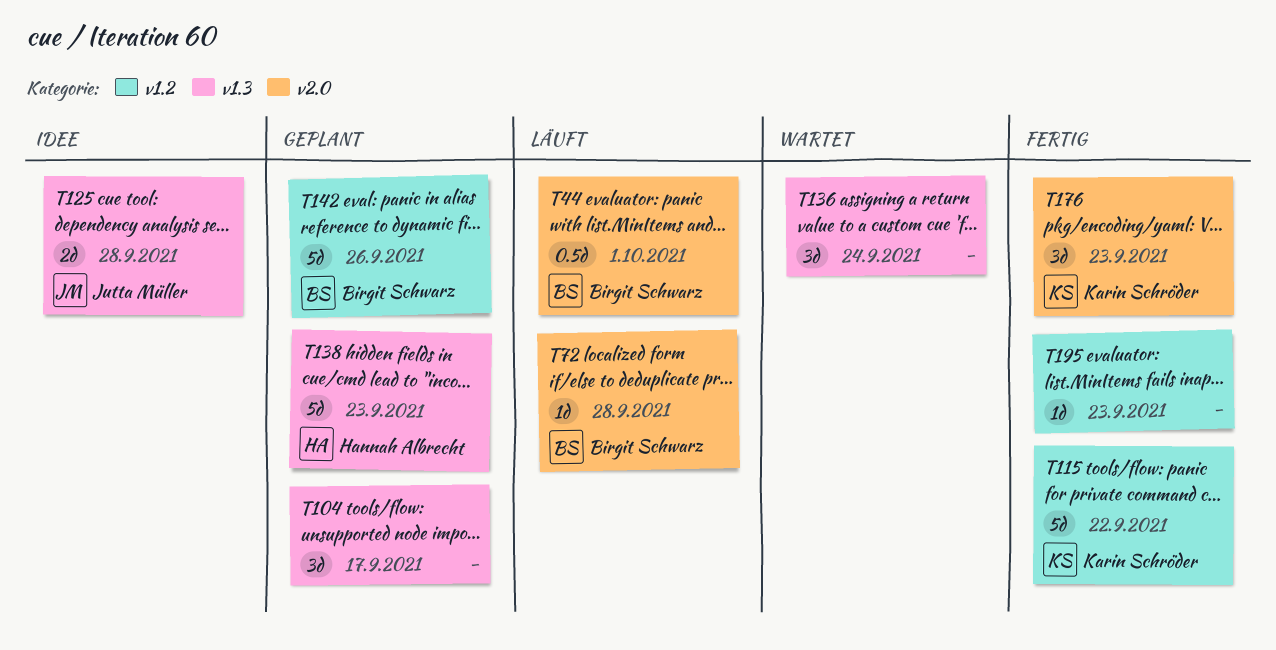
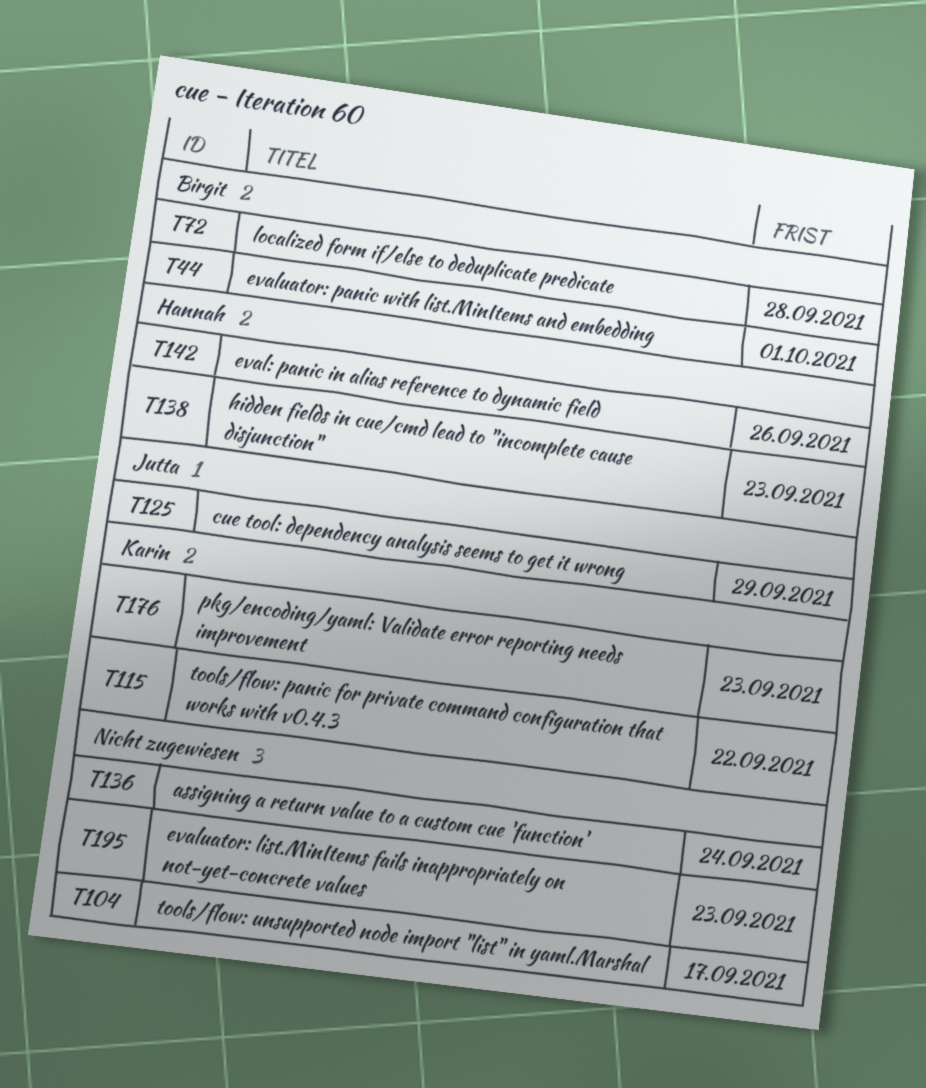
T125, due: Sep 28 -> Sep 29
T142, owner: Birgit Schwarz -> Hannah Albrecht

